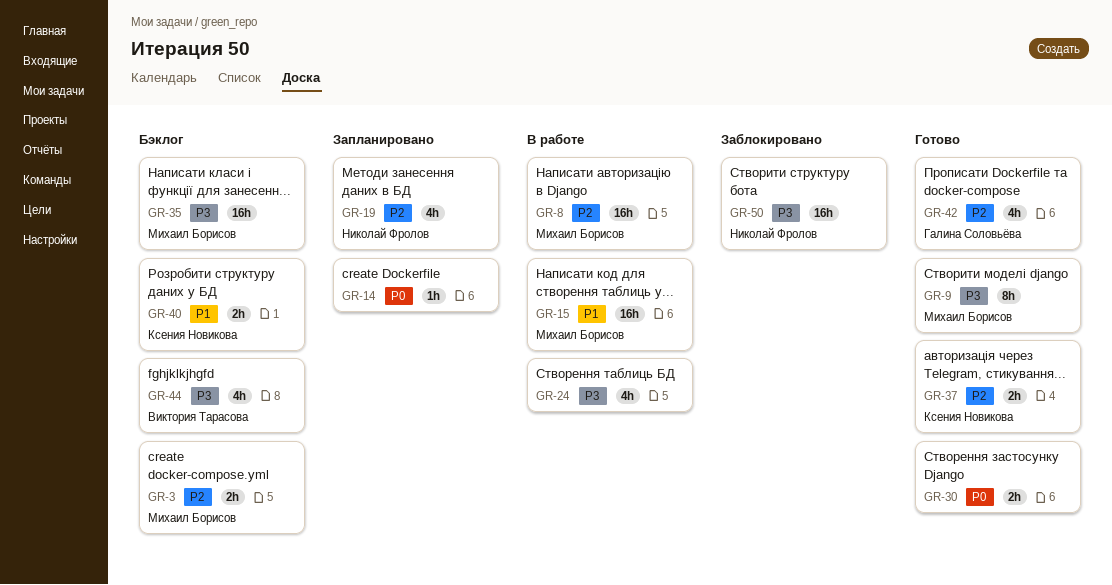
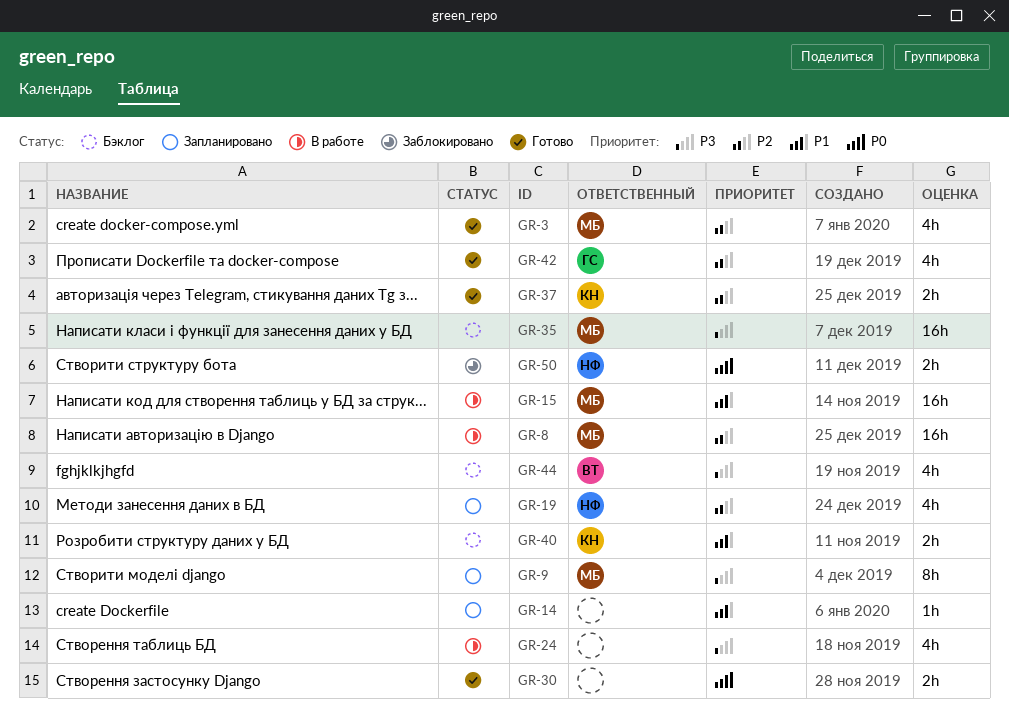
GR-3, status: Бэклог -> Готово
GR-3, estimate: 2h -> 4h
GR-9, status: Готово -> Запланировано
GR-14, priority: P0 -> P1
GR-50, priority: P3 -> P0
GR-50, estimate: 16h -> 2h

